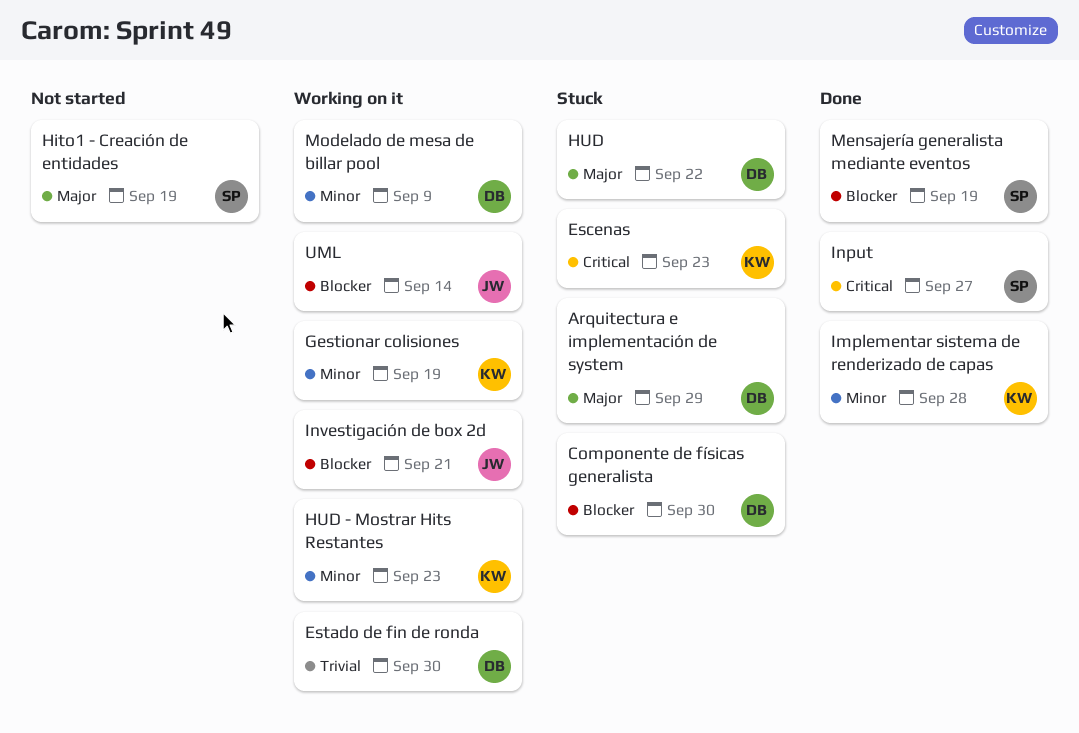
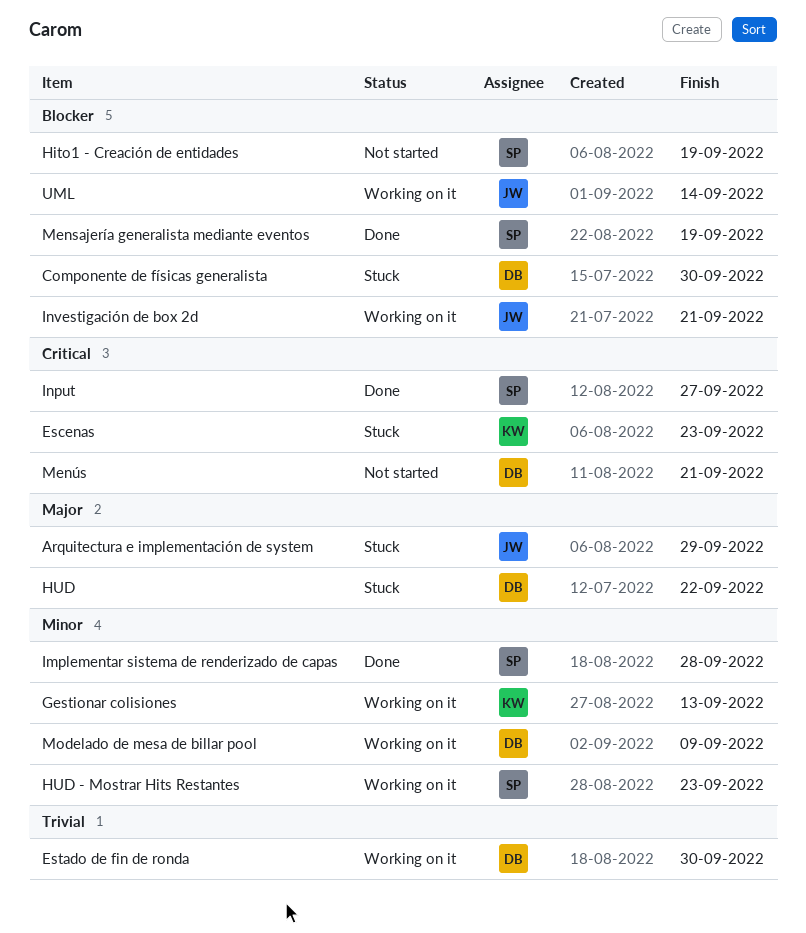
Arquitectura e implementación de system, owner: DB -> JW
Gestionar colisiones, due: Sep 19 -> Sep 13
Hito1 - Creación de entidades, priority: Major -> Blocker
HUD - Mostrar Hits Restantes, owner: KW -> SP
Implementar sistema de renderizado de capas, owner: KW -> SP
Menús: none -> present

